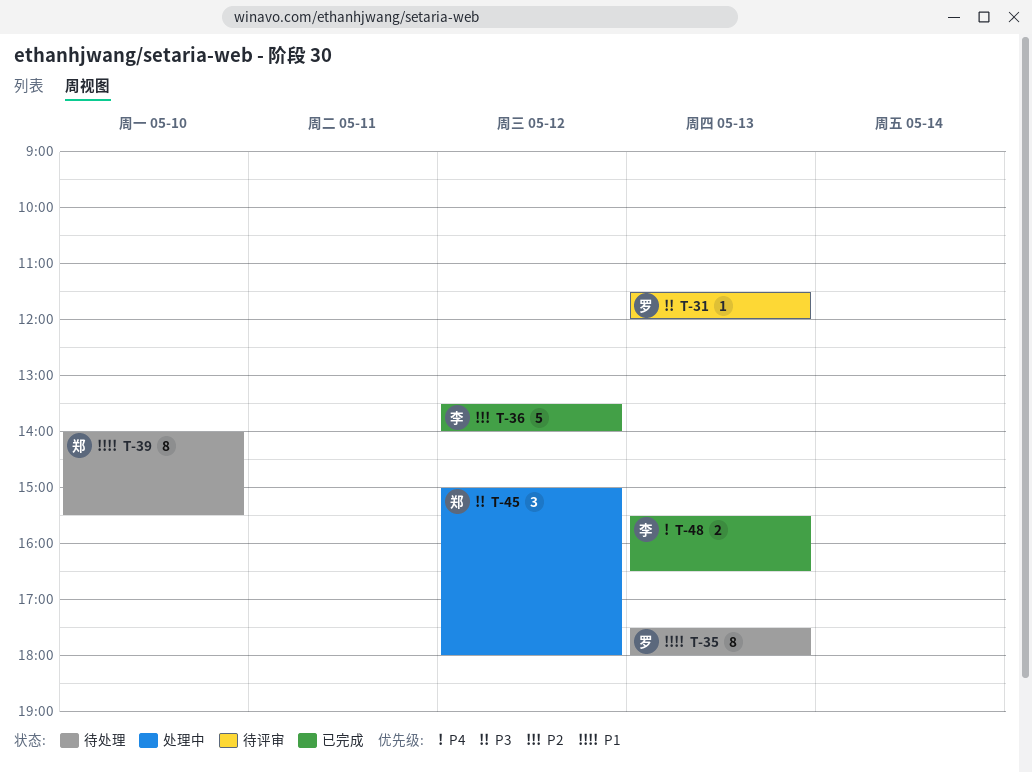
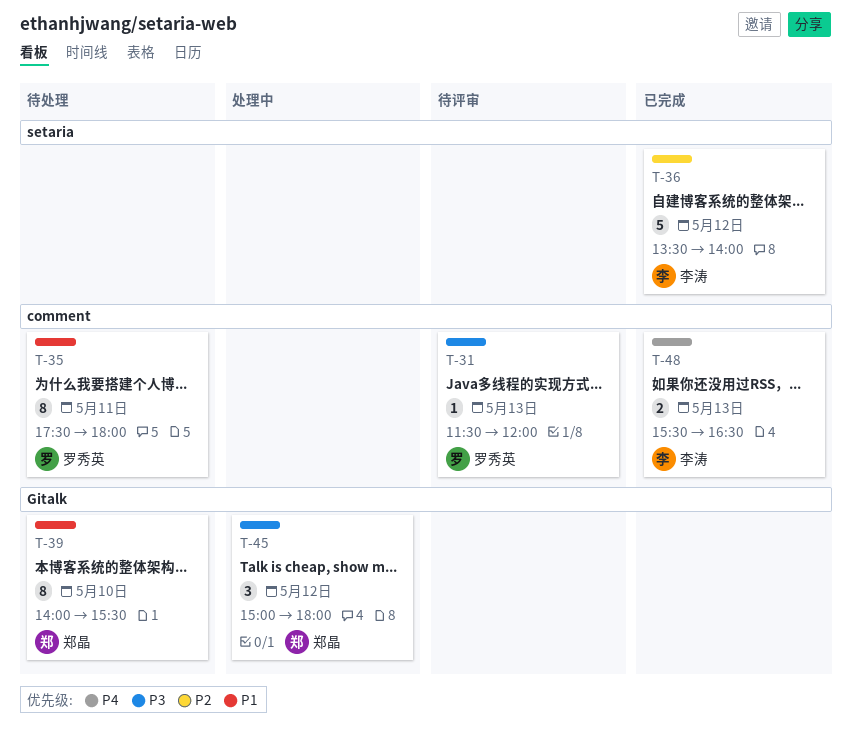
T-35, day: May 13 -> May 11

